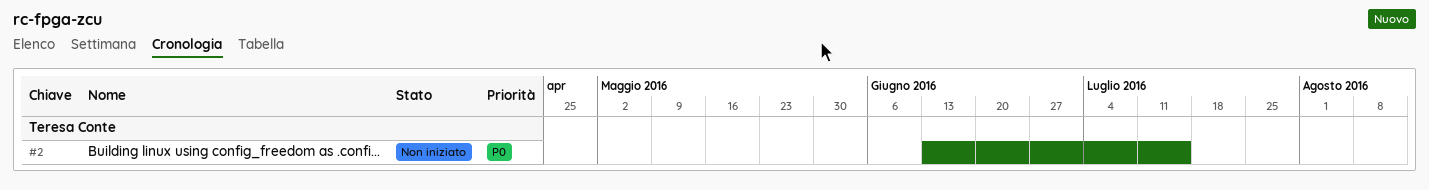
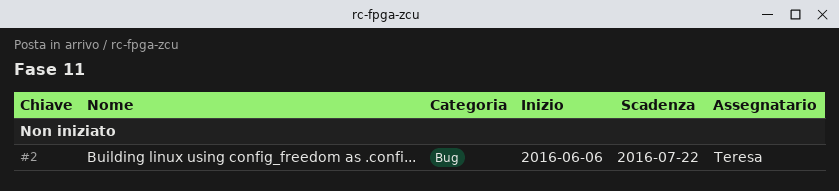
#2, start: Jun 13 -> Jun 6
#2, due: Jul 15 -> Jul 22

